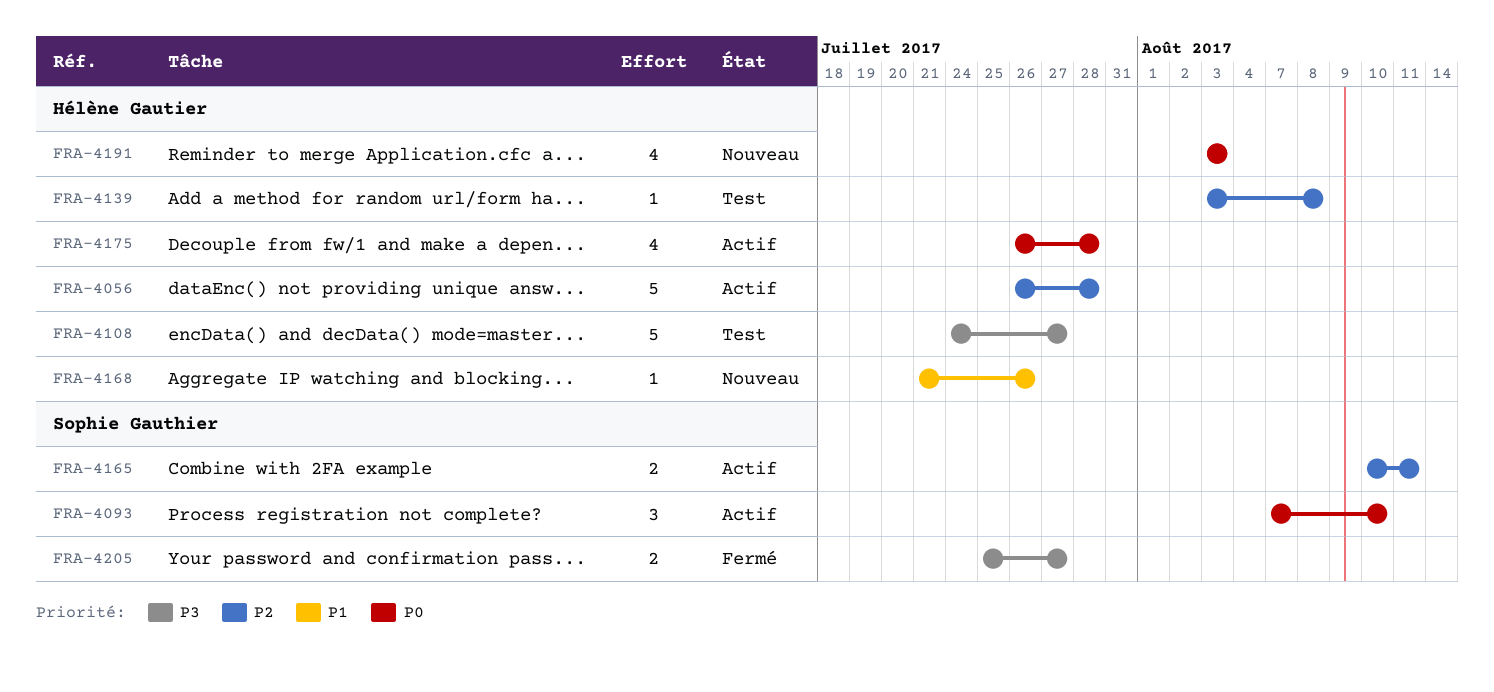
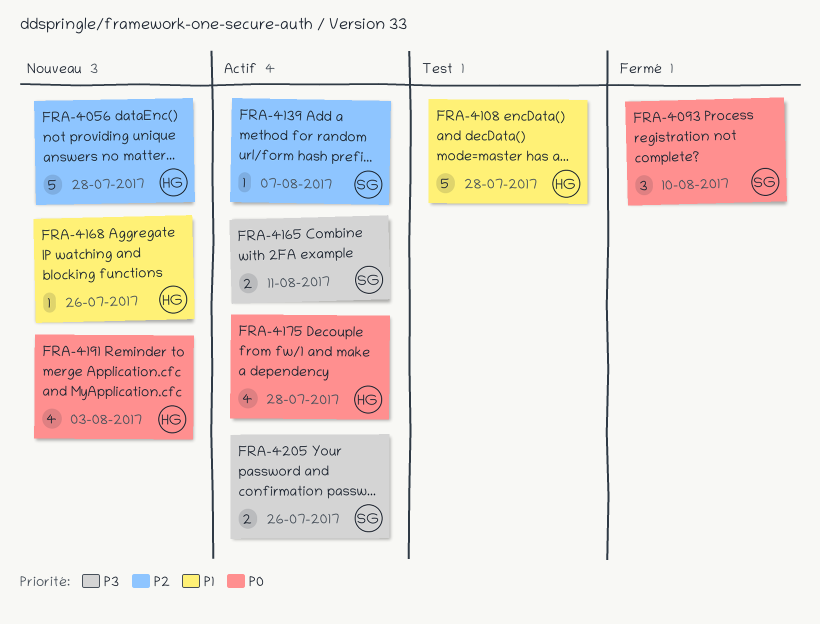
FRA-4056, status: Actif -> Nouveau
FRA-4093, status: Actif -> Fermé
FRA-4108, priority: P3 -> P1
FRA-4108, due: Jul 27 -> Jul 28
FRA-4139, status: Test -> Actif
FRA-4139, owner: Hélène Gautier -> Sophie Gauthier
FRA-4139, due: Aug 8 -> Aug 7
FRA-4165, priority: P2 -> P3
FRA-4205, status: Fermé -> Actif
FRA-4205, due: Jul 27 -> Jul 26

